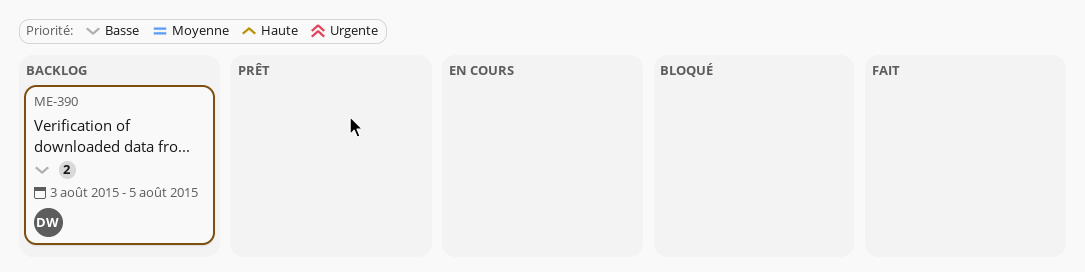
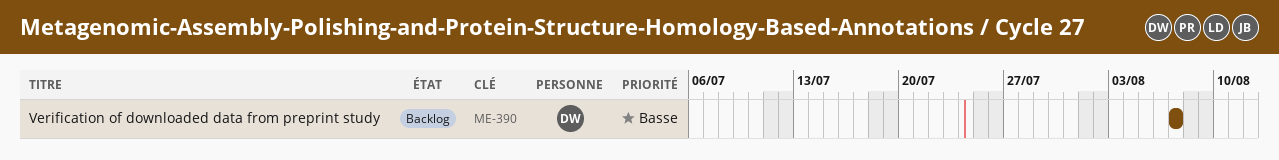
ME-390, start: Aug 3 -> Aug 7
ME-390, due: Aug 5 -> Aug 7

